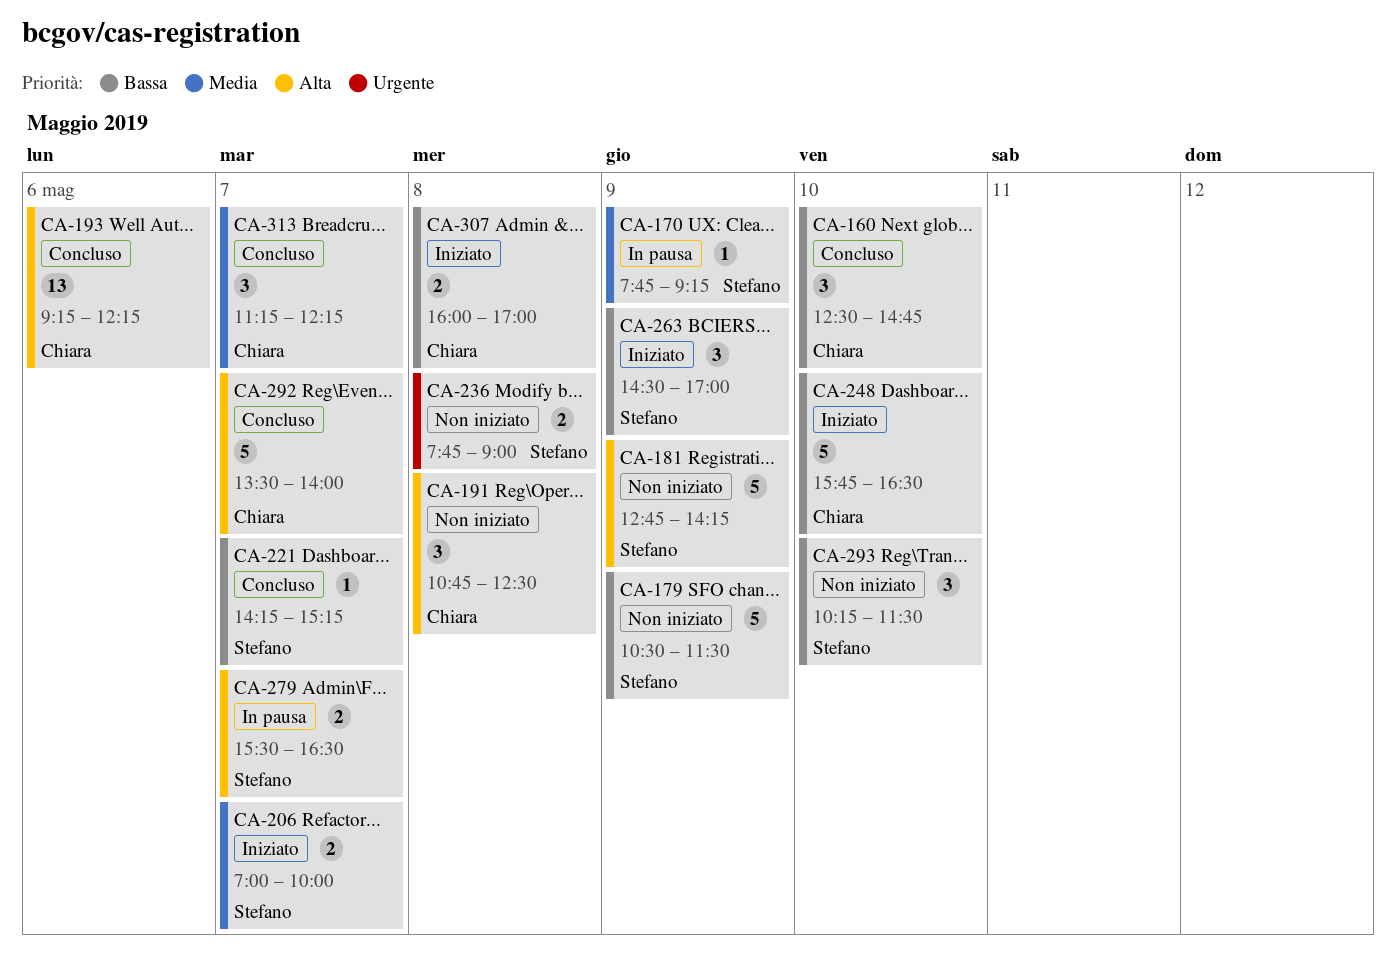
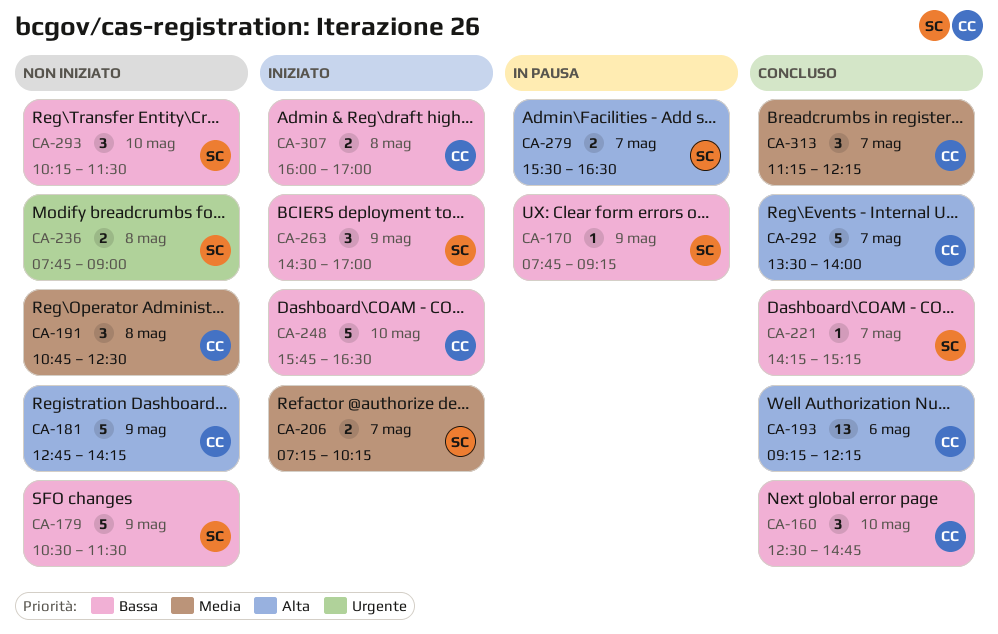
CA-170, priority: Media -> Bassa
CA-181, owner: Stefano -> Chiara
CA-191, priority: Alta -> Media
CA-206, begins: 07:00 -> 07:15
CA-206, ends: 10:00 -> 10:15

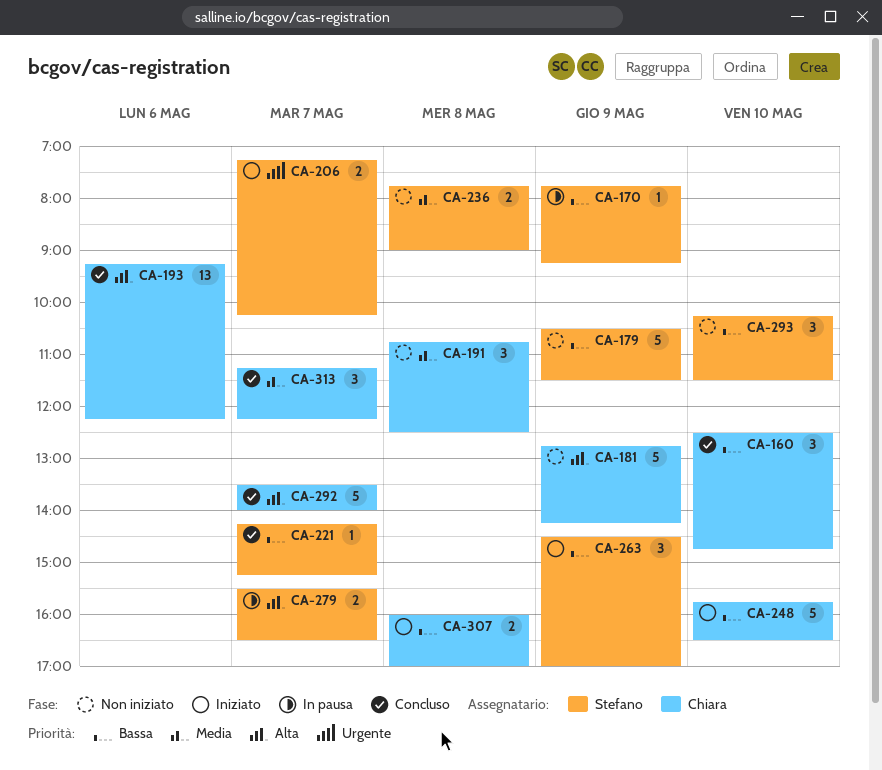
CA-206, priority: Media -> Urgente
CA-236, priority: Urgente -> Media

